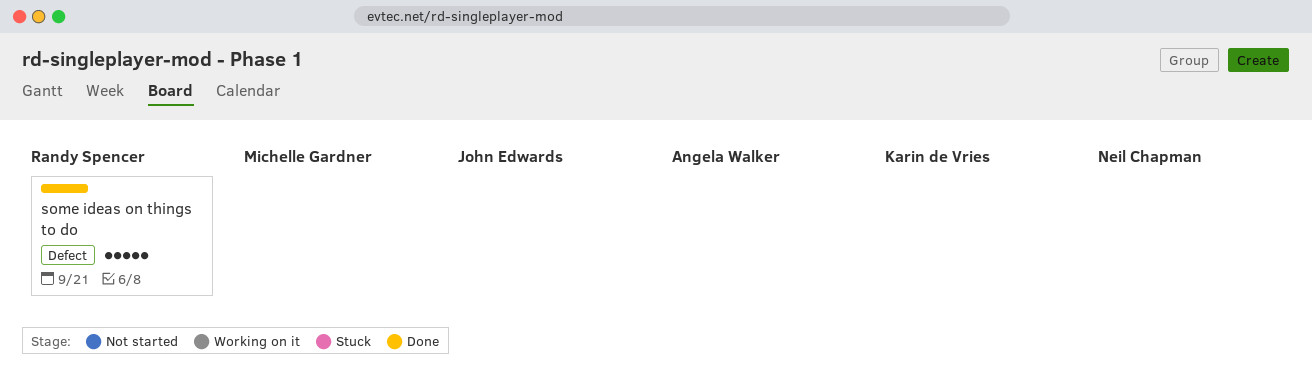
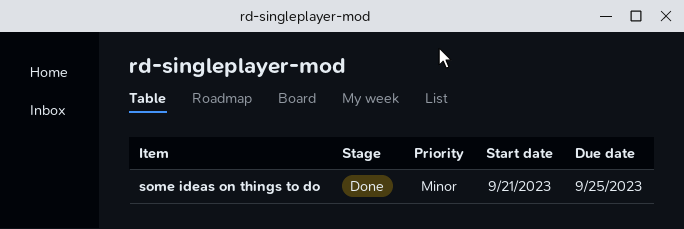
some ideas on things to do, due: Sep 21 -> Sep 25

